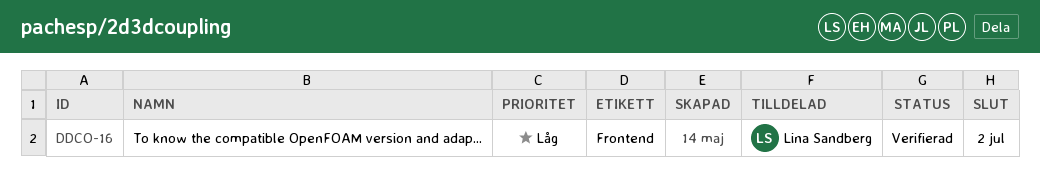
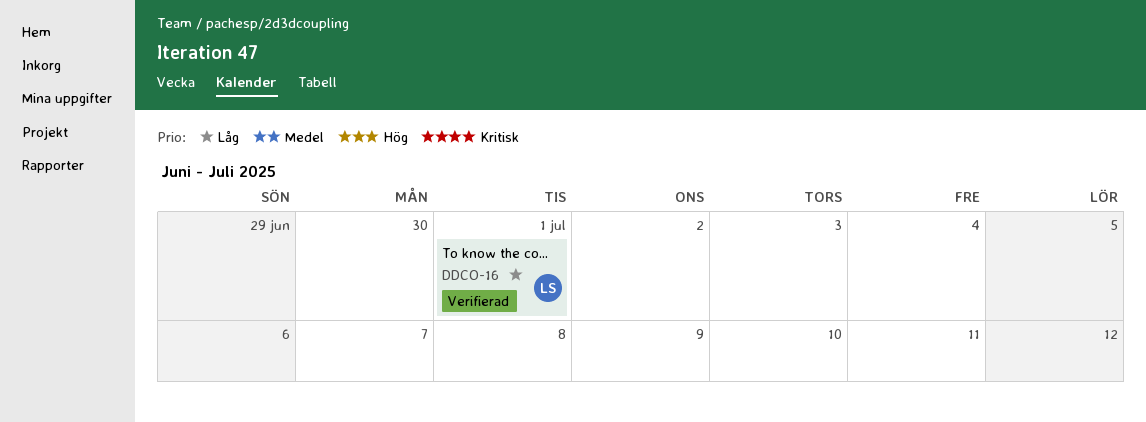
DDCO-16, due: Jul 2 -> Jul 1

